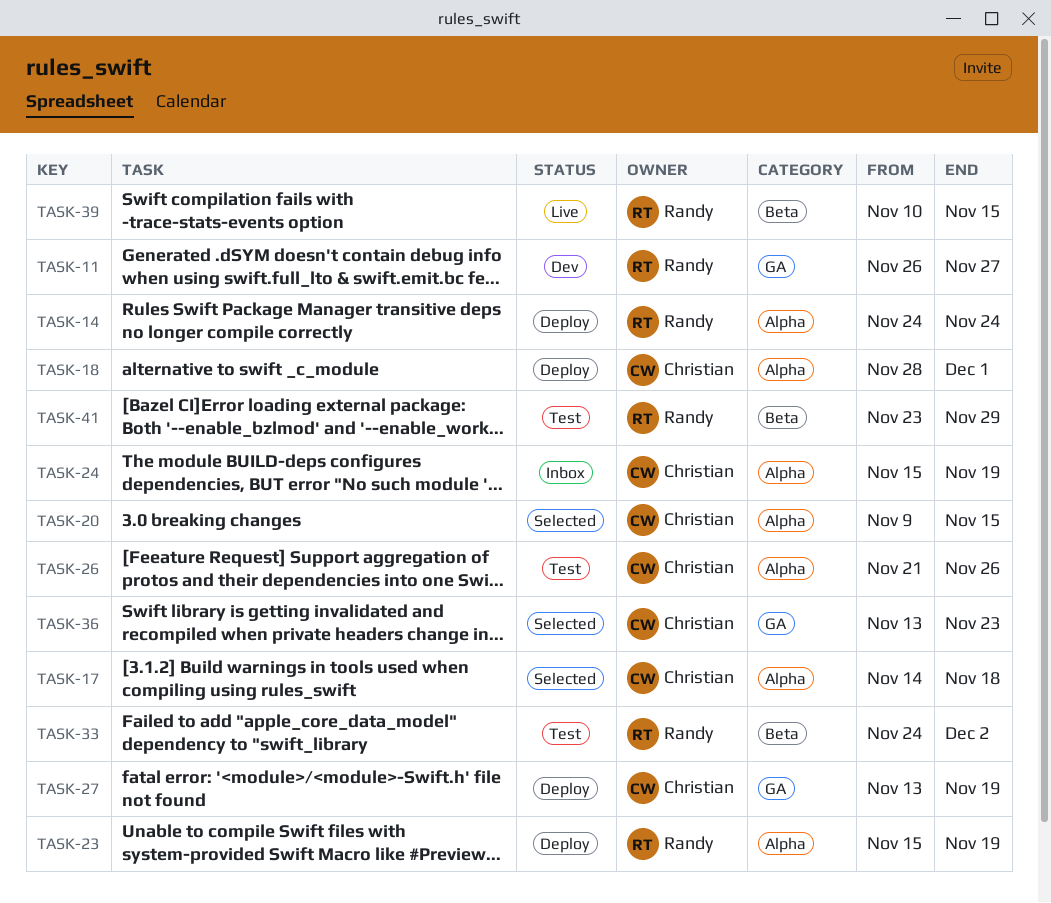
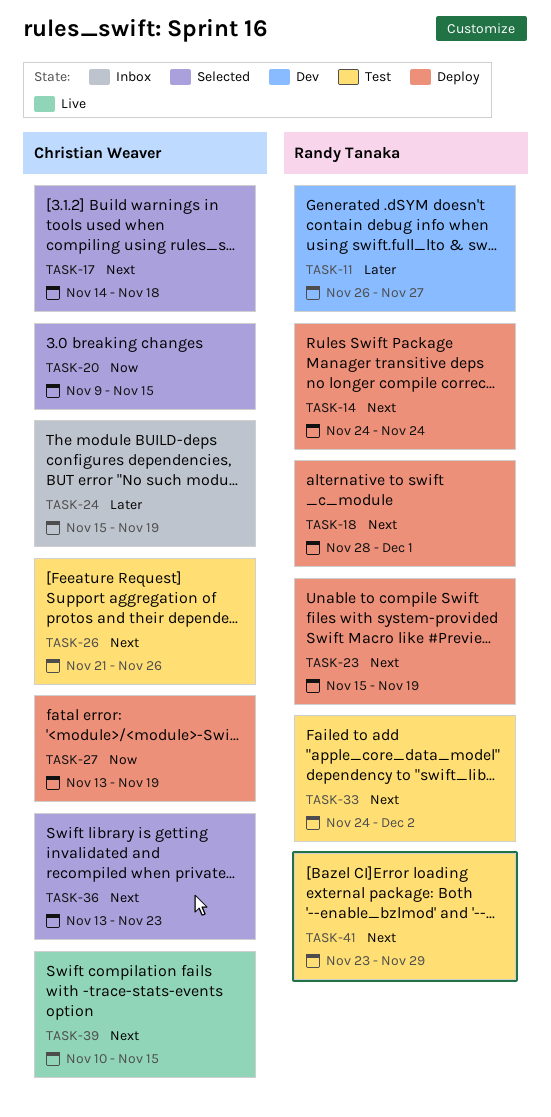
TASK-18, owner: Christian Weaver -> Randy Tanaka
TASK-39, owner: Randy Tanaka -> Christian Weaver

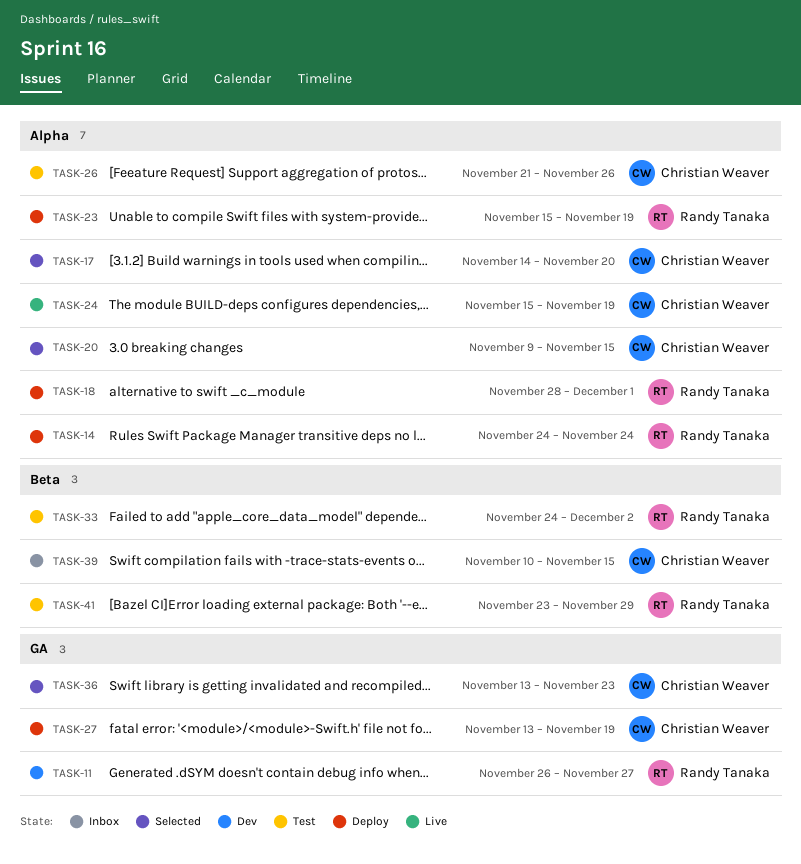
TASK-17, due: Nov 18 -> Nov 20
TASK-24, status: Inbox -> Live
TASK-39, status: Live -> Inbox

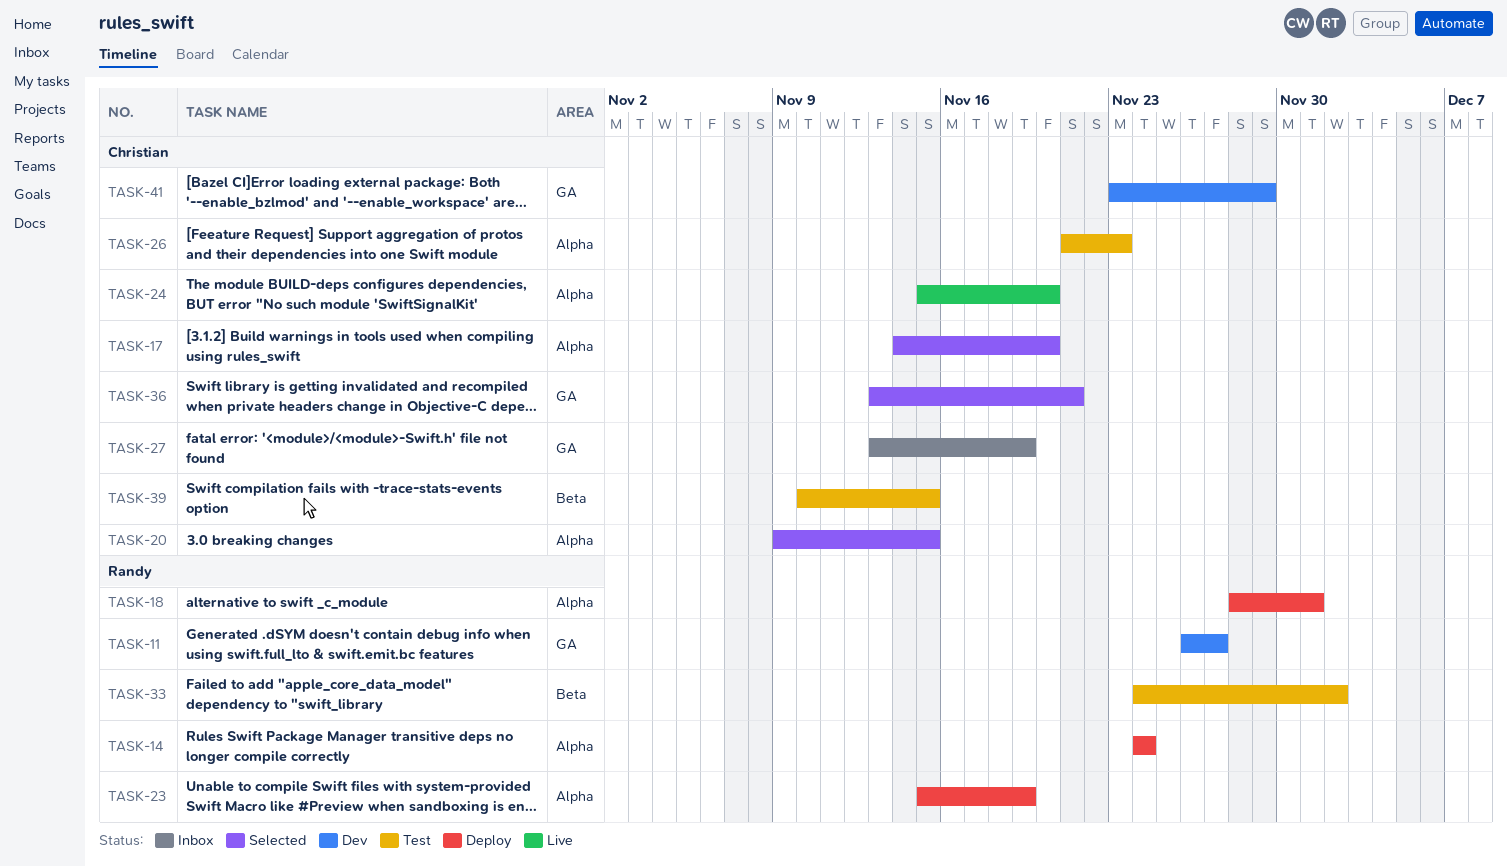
TASK-24, due: Nov 19 -> Nov 20
TASK-26, due: Nov 26 -> Nov 23
TASK-27, status: Deploy -> Inbox
TASK-36, due: Nov 23 -> Nov 21
TASK-39, status: Inbox -> Test
TASK-41, status: Test -> Dev
TASK-41, owner: Randy Tanaka -> Christian Weaver
TASK-41, label: Beta -> GA

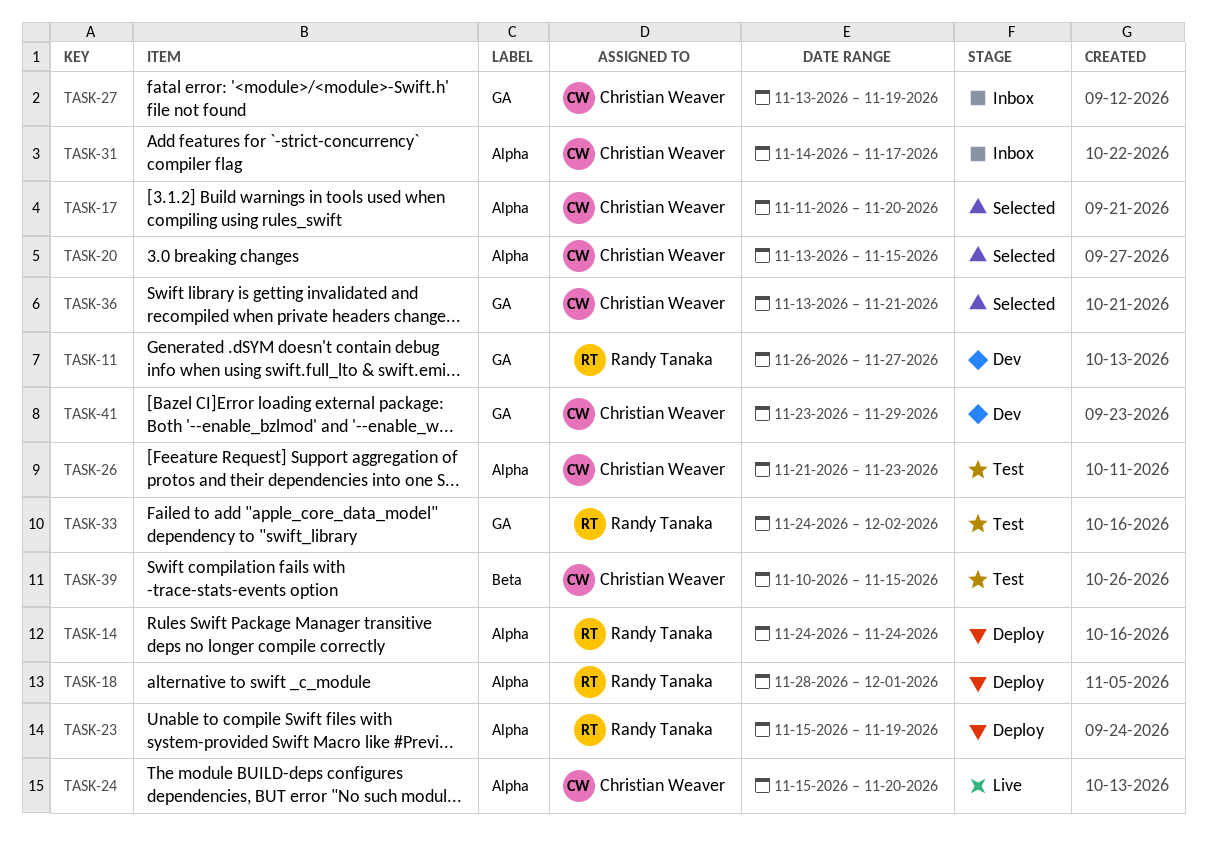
TASK-17, start: Nov 14 -> Nov 11
TASK-20, start: Nov 9 -> Nov 13
TASK-31: none -> present
TASK-33, label: Beta -> GA

